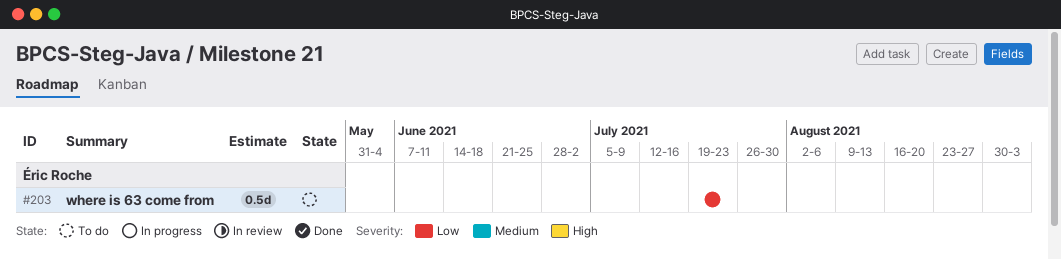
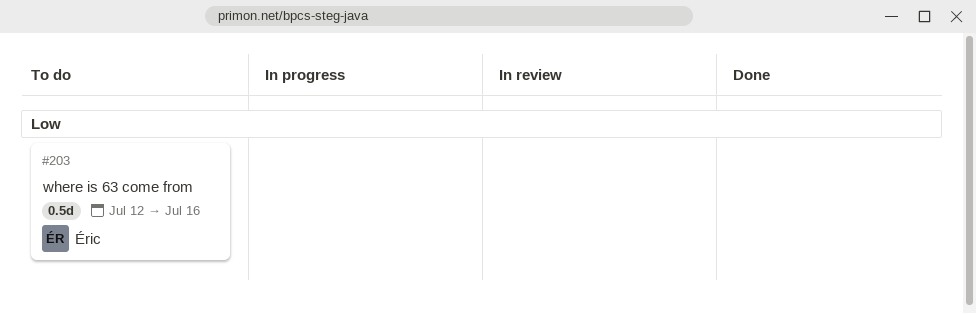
#203, start: Jul 19 -> Jul 12
#203, due: Jul 23 -> Jul 16

